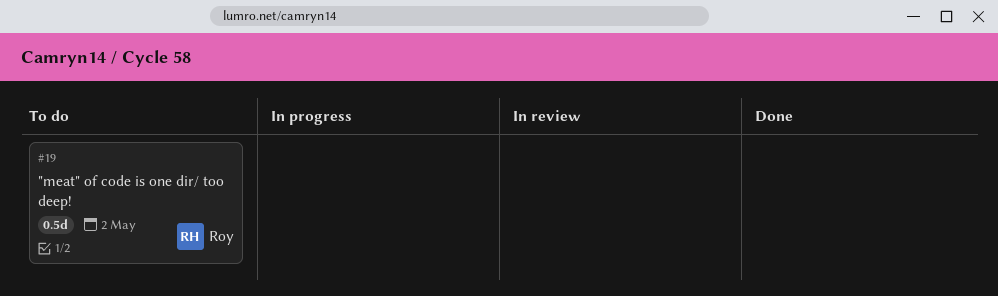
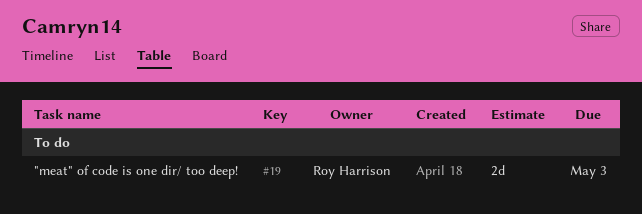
#19, estimate: 0.5d -> 2d
#19, due: May 2 -> May 3

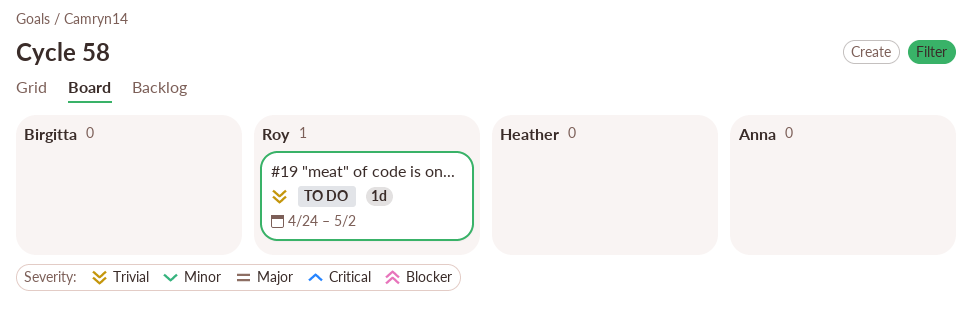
#19, estimate: 2d -> 1d
#19, due: May 3 -> May 2

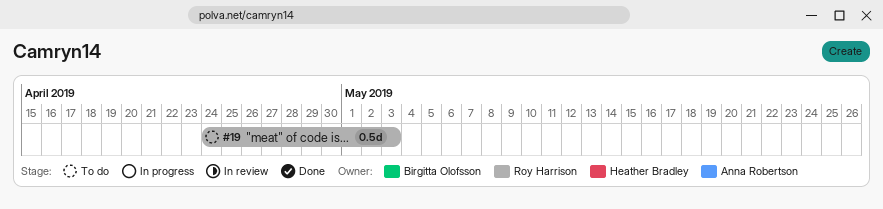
#19, estimate: 1d -> 0.5d
#19, due: May 2 -> May 3

